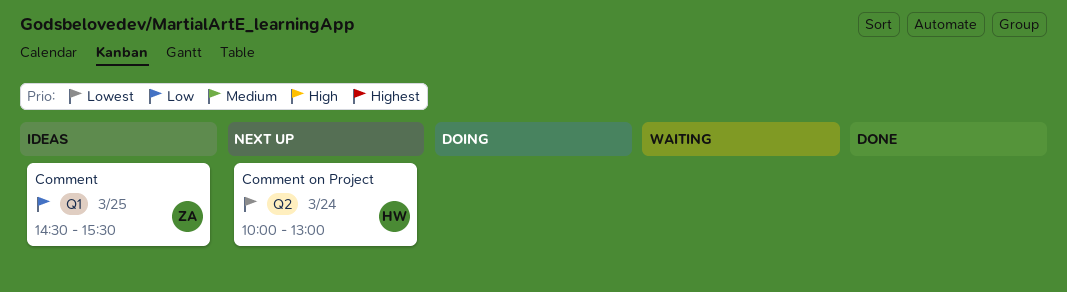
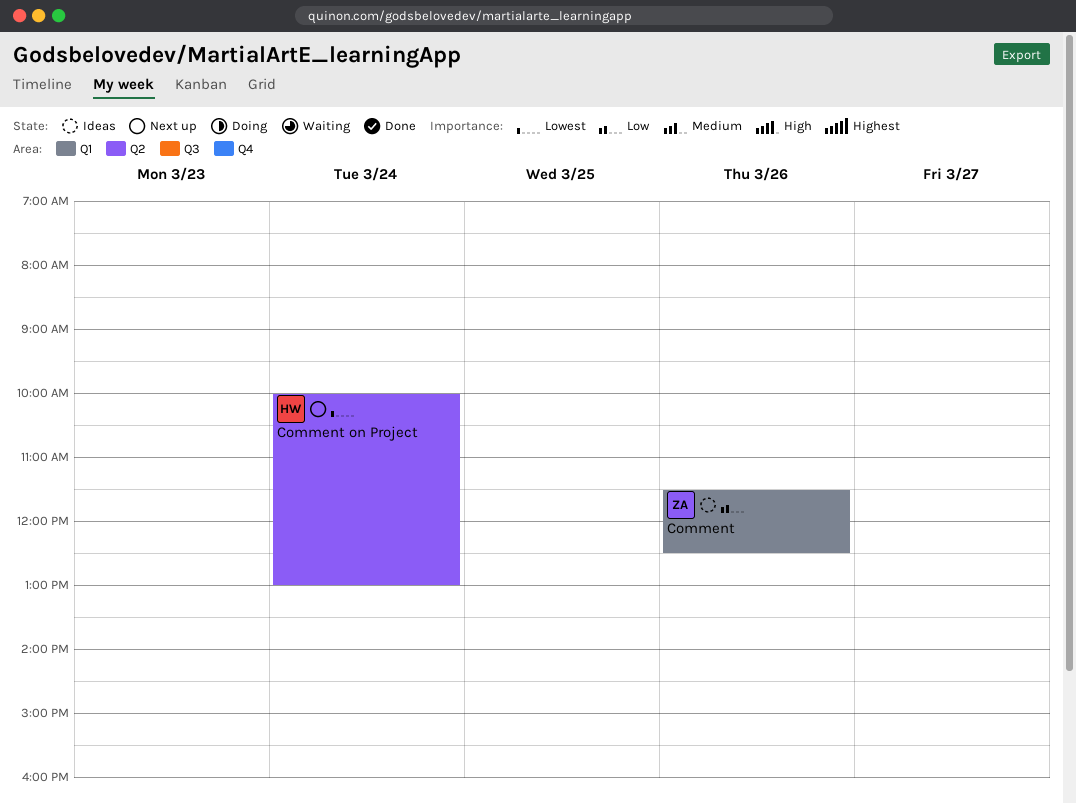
Comment, day: Mar 25 -> Mar 26
Comment, begins: 14:30 -> 11:30
Comment, ends: 15:30 -> 12:30

